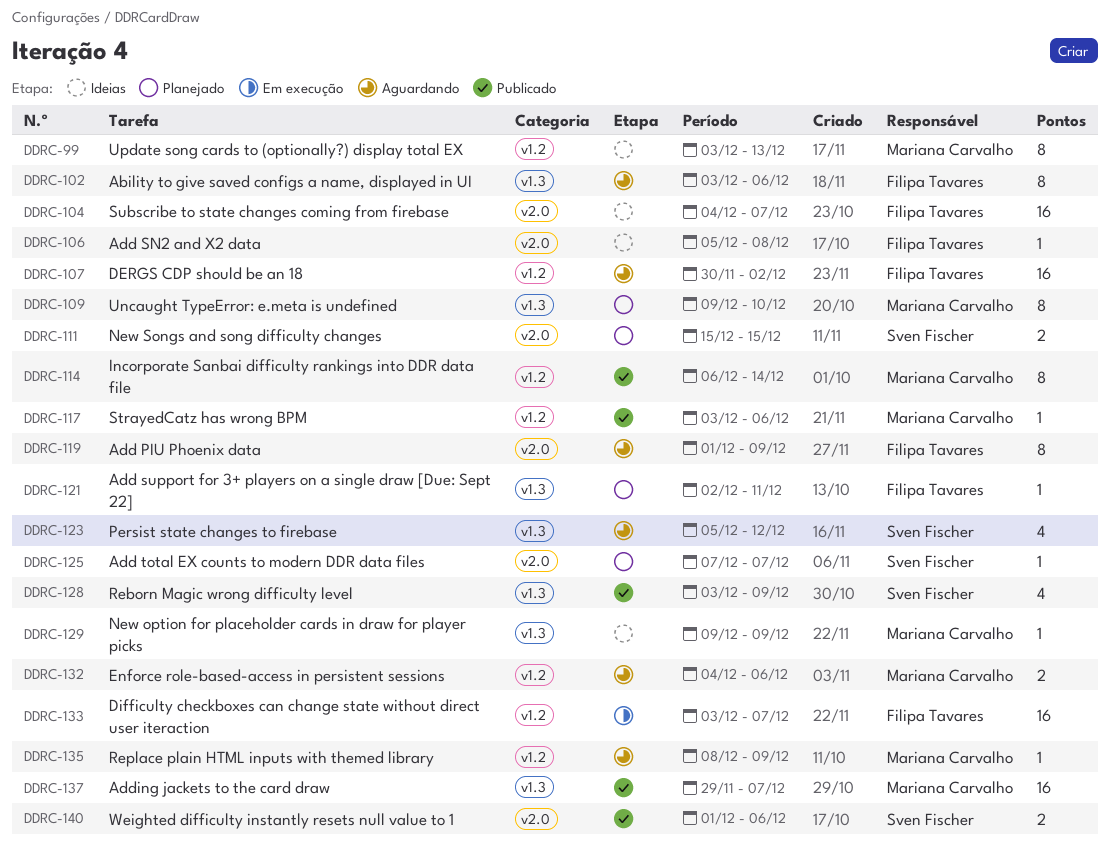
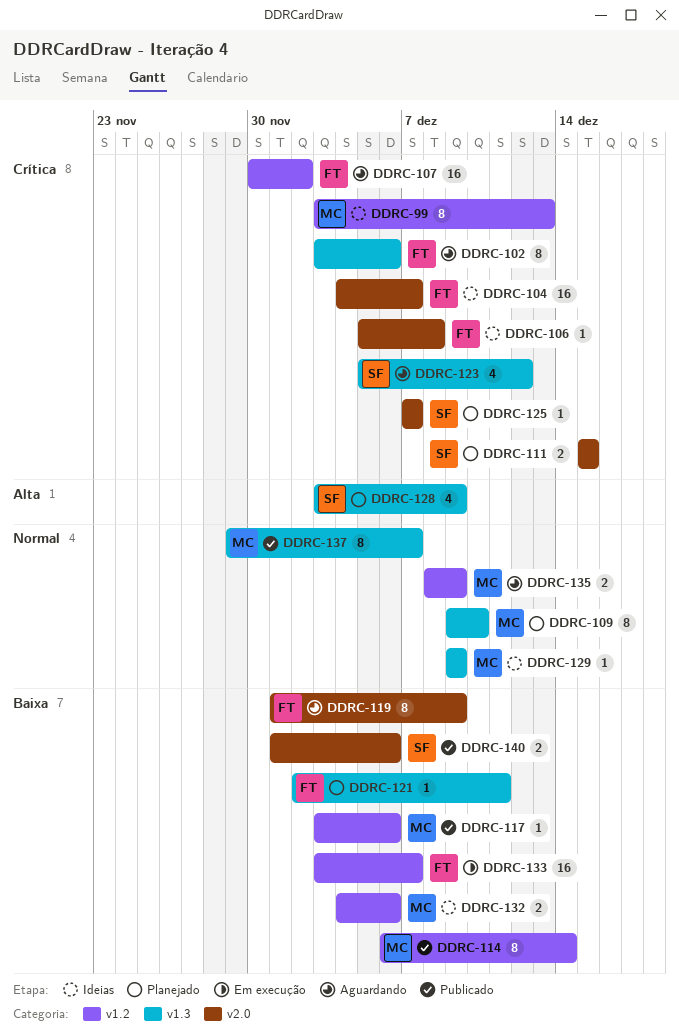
DDRC-128, status: Publicado -> Planejado
DDRC-132, status: Aguardando -> Ideias
DDRC-135, estimate: 1 -> 2
DDRC-137, estimate: 16 -> 8

